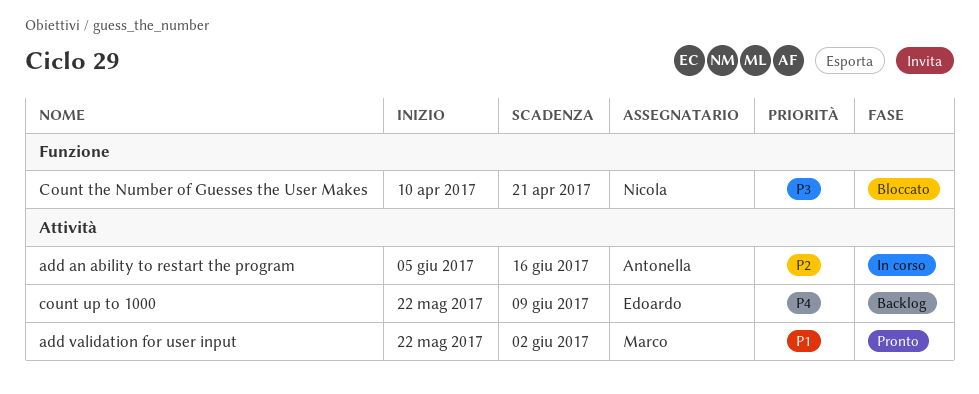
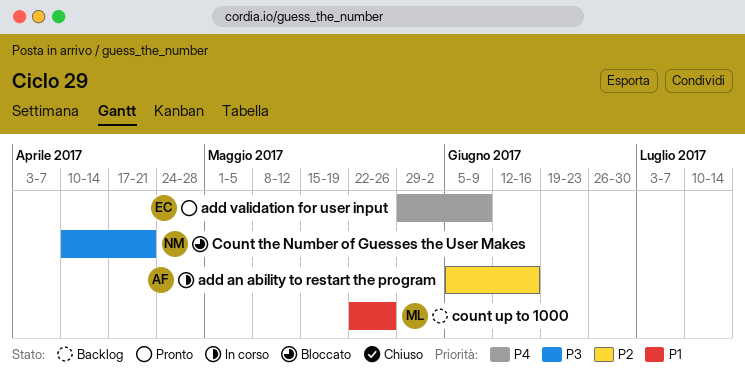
add validation for user input, owner: Marco -> Edoardo
add validation for user input, priority: P1 -> P4
add validation for user input, start: May 22 -> May 29
add validation for user input, due: Jun 2 -> Jun 9
count up to 1000, owner: Edoardo -> Marco
count up to 1000, priority: P4 -> P1
count up to 1000, due: Jun 9 -> May 26

